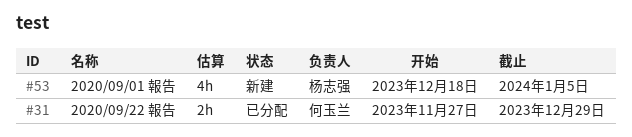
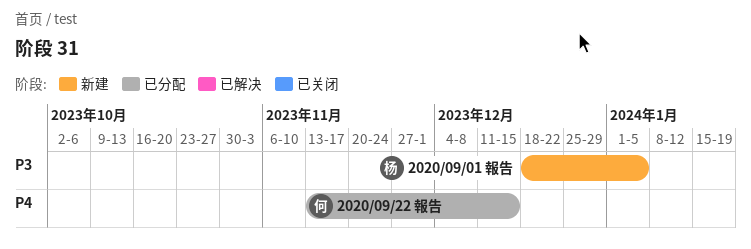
2020/09/22 報告, start: Nov 27 -> Nov 13
2020/09/22 報告, due: Dec 29 -> Dec 15

